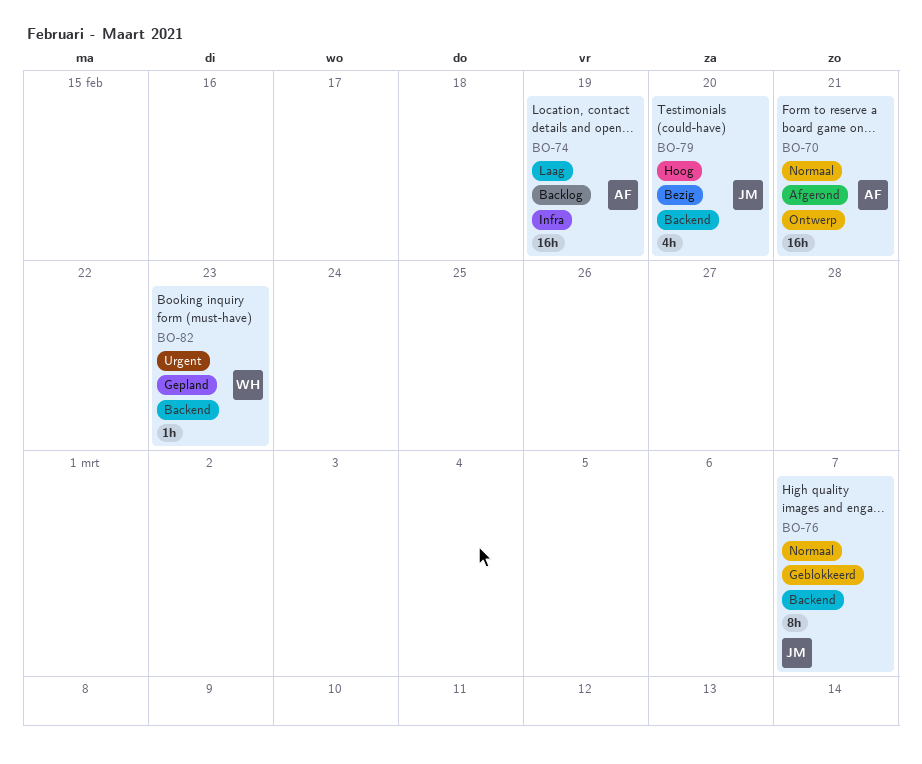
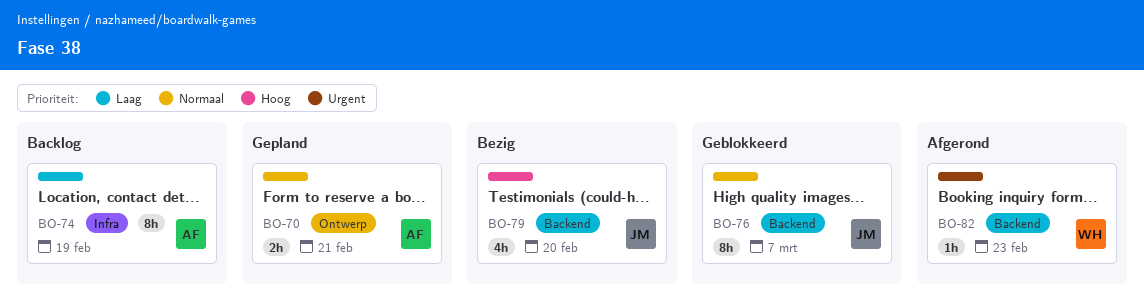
BO-70, status: Afgerond -> Gepland
BO-70, estimate: 16h -> 2h
BO-74, estimate: 16h -> 8h
BO-82, status: Gepland -> Afgerond

